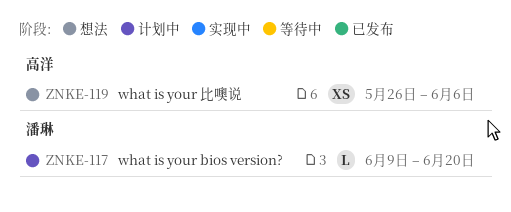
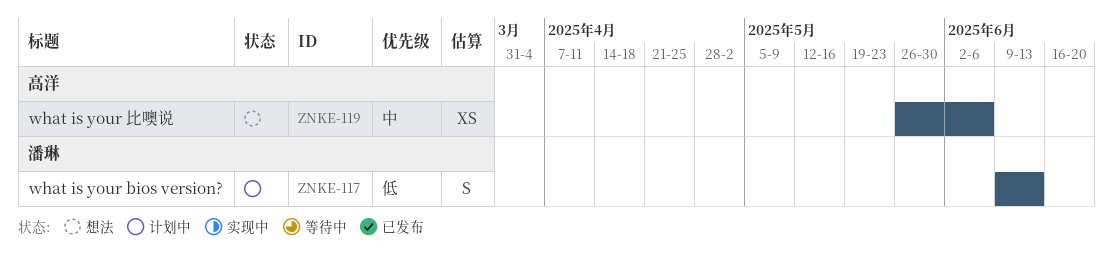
ZNKE-117, estimate: L -> S
ZNKE-117, due: Jun 20 -> Jun 13

